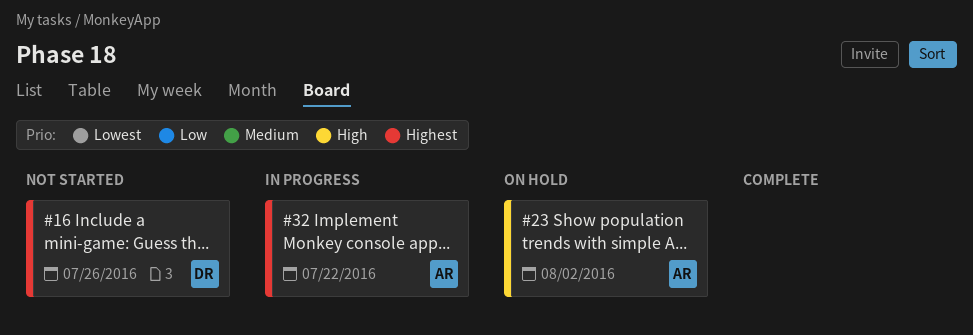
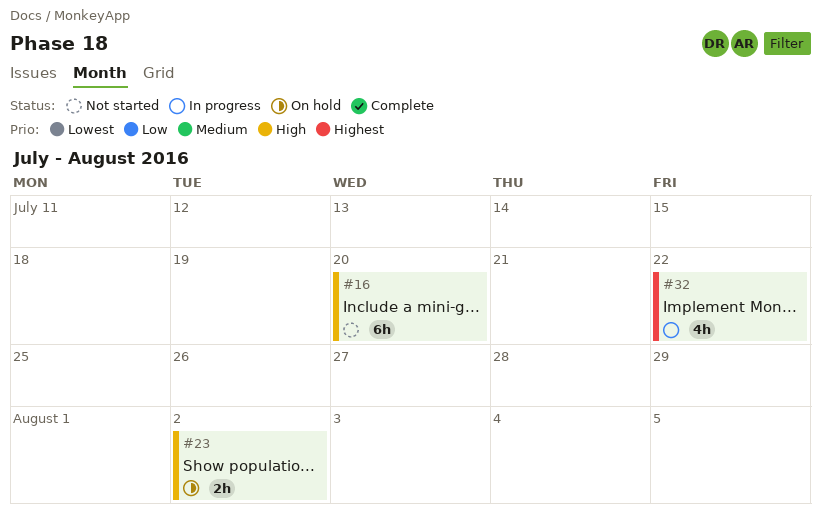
#16, priority: Highest -> High
#16, due: Jul 26 -> Jul 20

